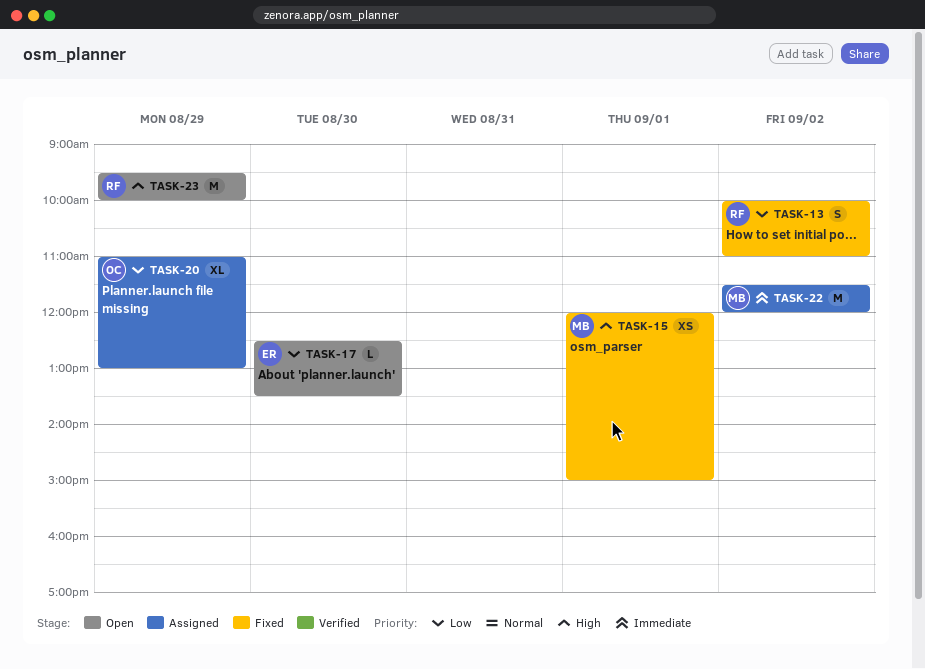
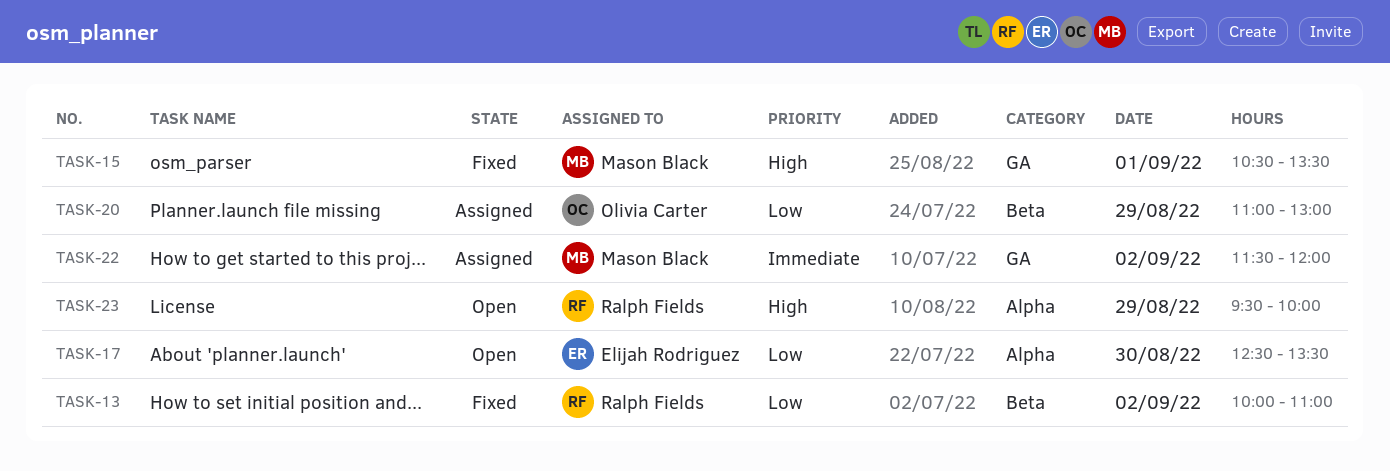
TASK-15, begins: 12:00 -> 10:30
TASK-15, ends: 15:00 -> 13:30

